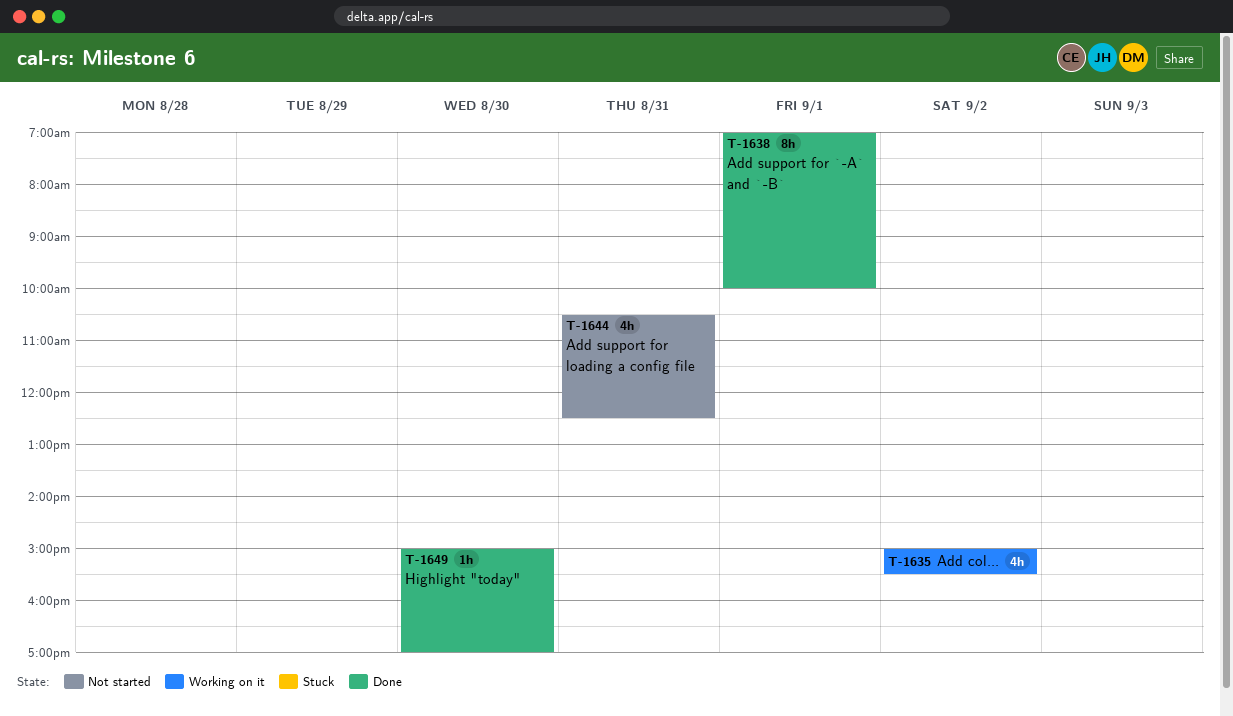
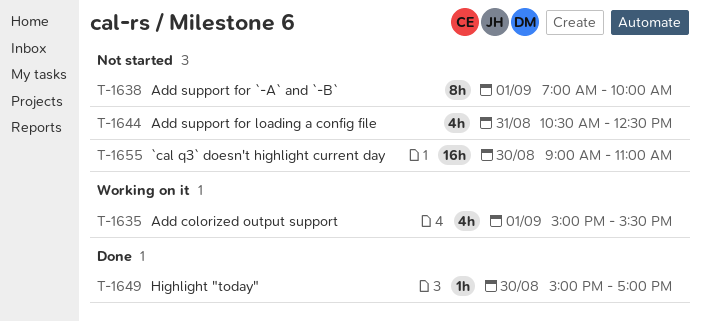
T-1635, day: Sep 2 -> Sep 1
T-1638, status: Done -> Not started
T-1655: none -> present

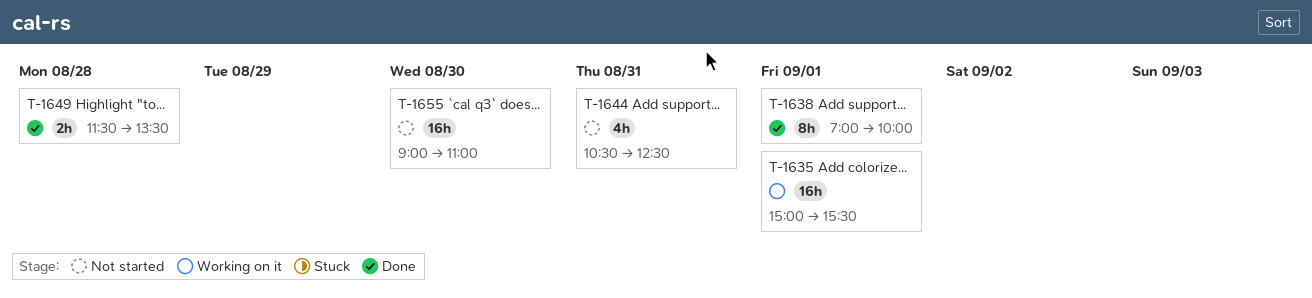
T-1635, estimate: 4h -> 16h
T-1638, status: Not started -> Done
T-1649, estimate: 1h -> 2h
T-1649, day: Aug 30 -> Aug 28
T-1649, begins: 15:00 -> 11:30
T-1649, ends: 17:00 -> 13:30

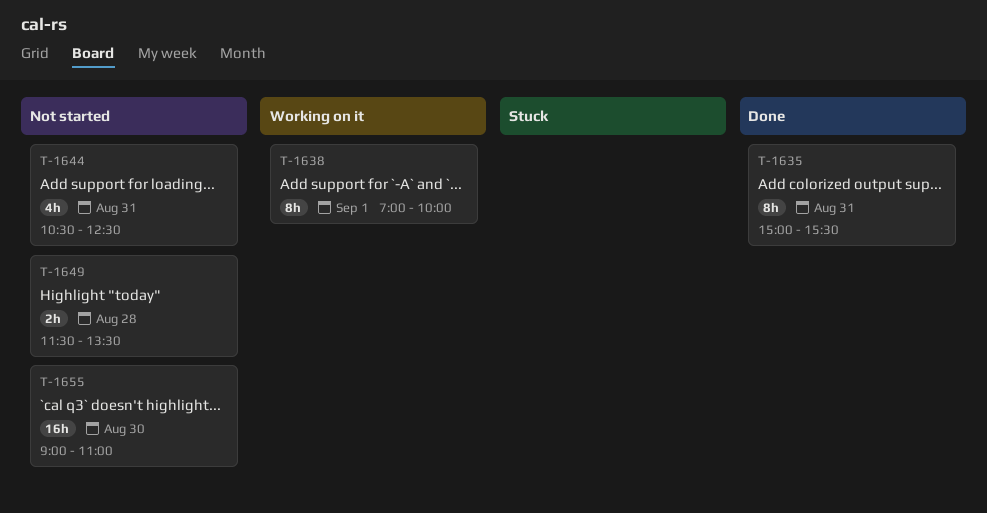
T-1635, status: Working on it -> Done
T-1635, estimate: 16h -> 8h
T-1635, day: Sep 1 -> Aug 31
T-1638, status: Done -> Working on it
T-1649, status: Done -> Not started

